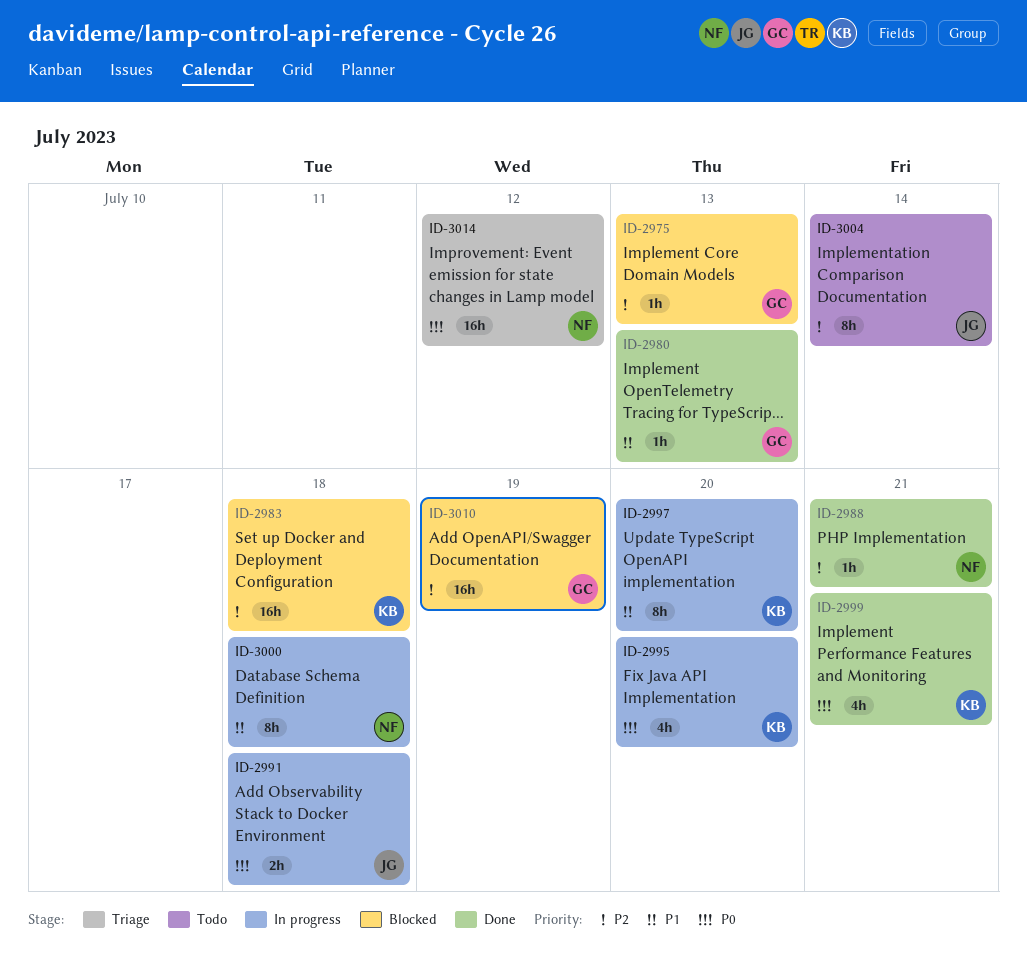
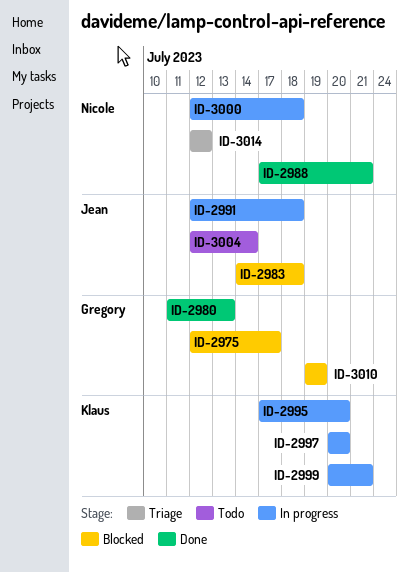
ID-2975, due: Jul 13 -> Jul 17
ID-2983, owner: Klaus -> Jean
ID-2999, status: Done -> In progress

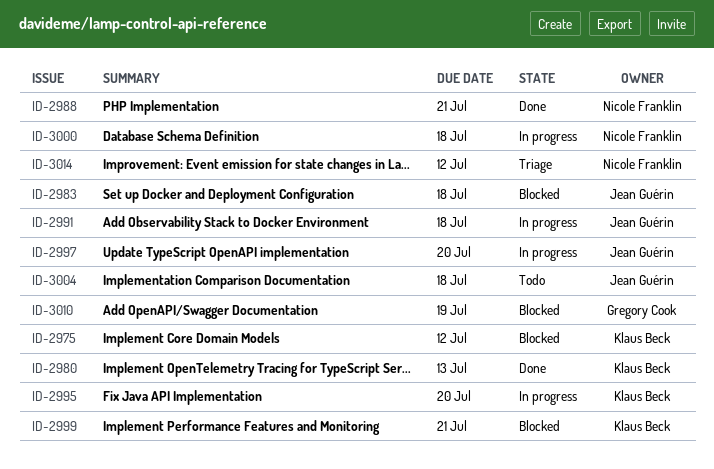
ID-2975, owner: Gregory Cook -> Klaus Beck
ID-2975, due: Jul 17 -> Jul 12
ID-2980, owner: Gregory Cook -> Klaus Beck
ID-2997, owner: Klaus Beck -> Jean Guérin
ID-2999, status: In progress -> Blocked
ID-3004, due: Jul 14 -> Jul 18

